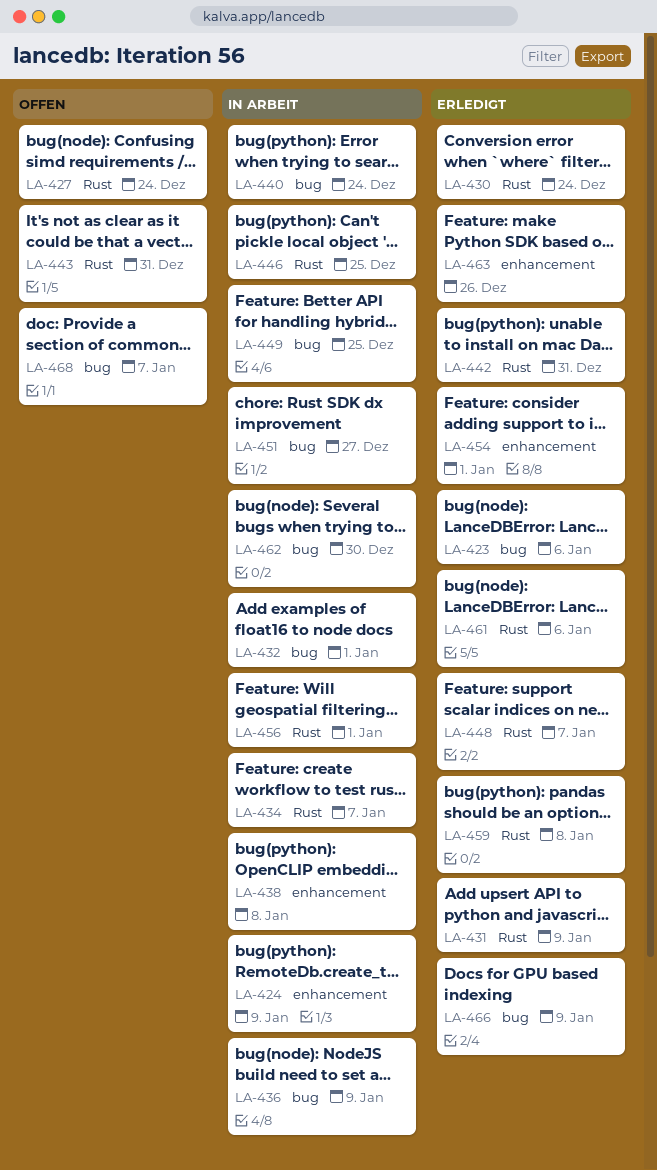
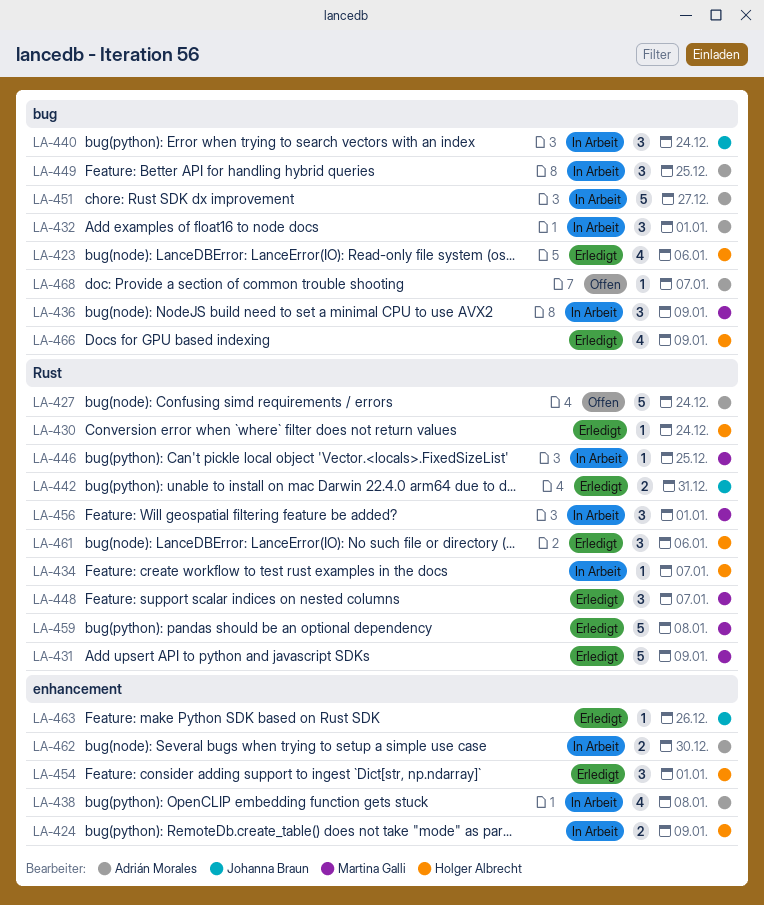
LA-443: present -> none
LA-462, label: bug -> enhancement

